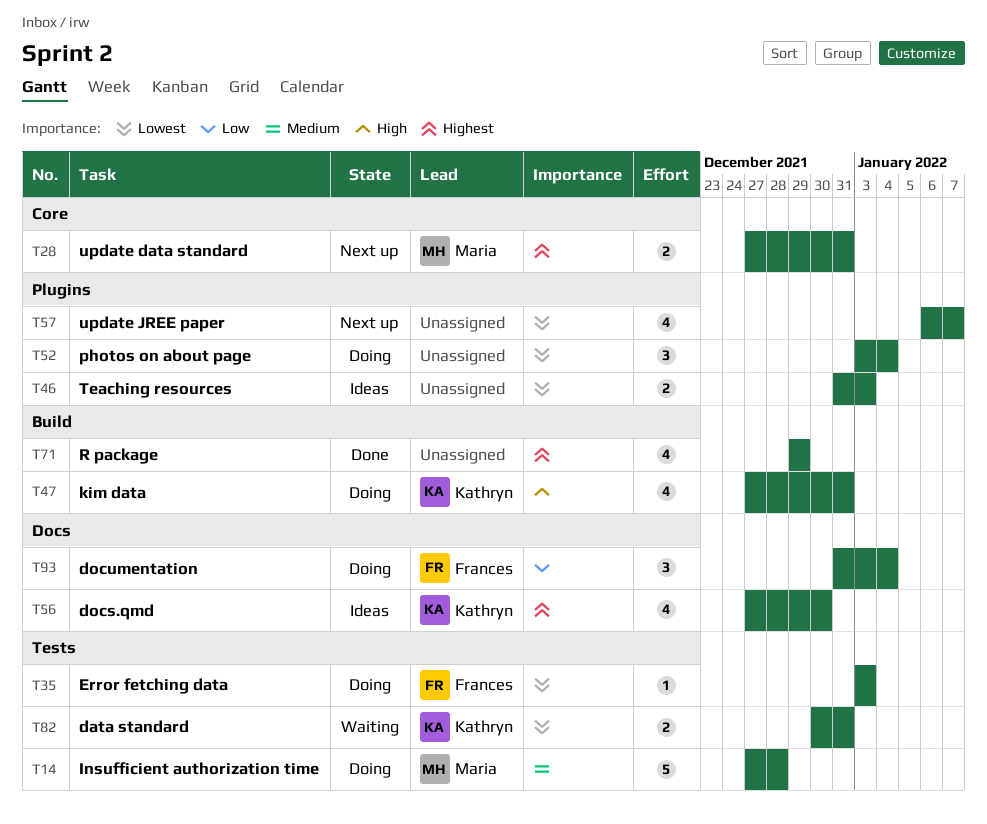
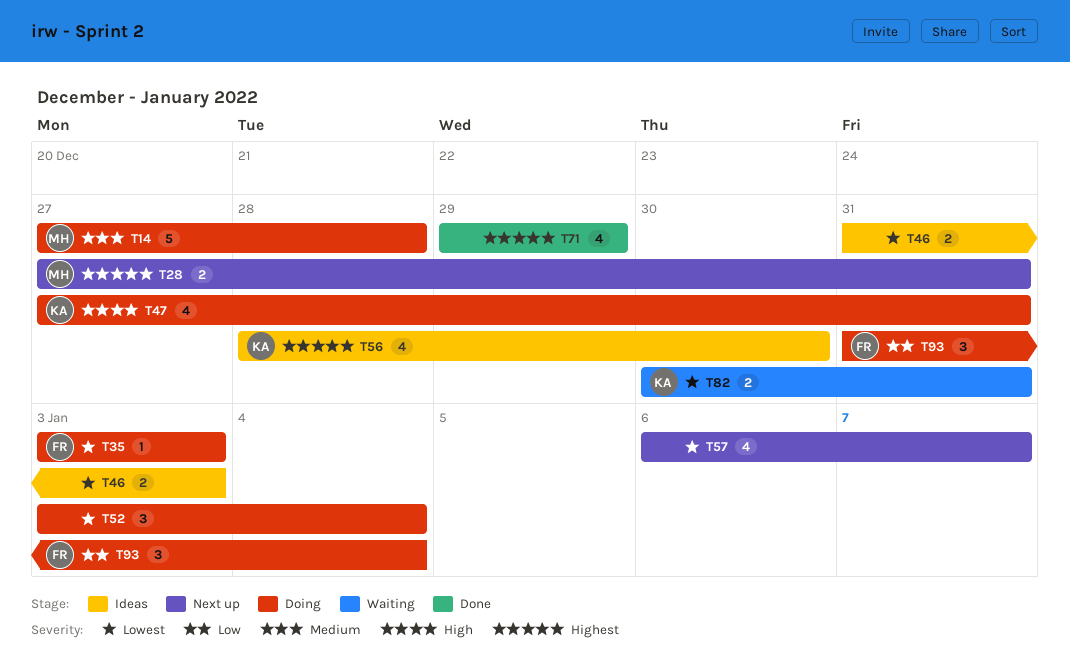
T56, start: Dec 27 -> Dec 28

